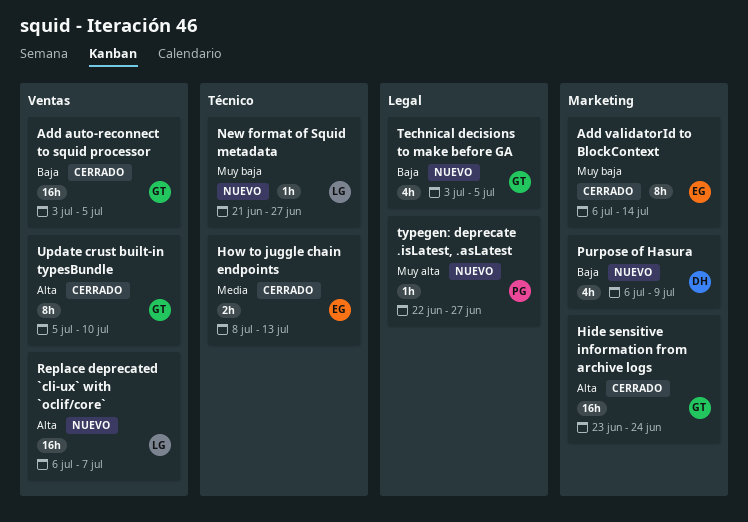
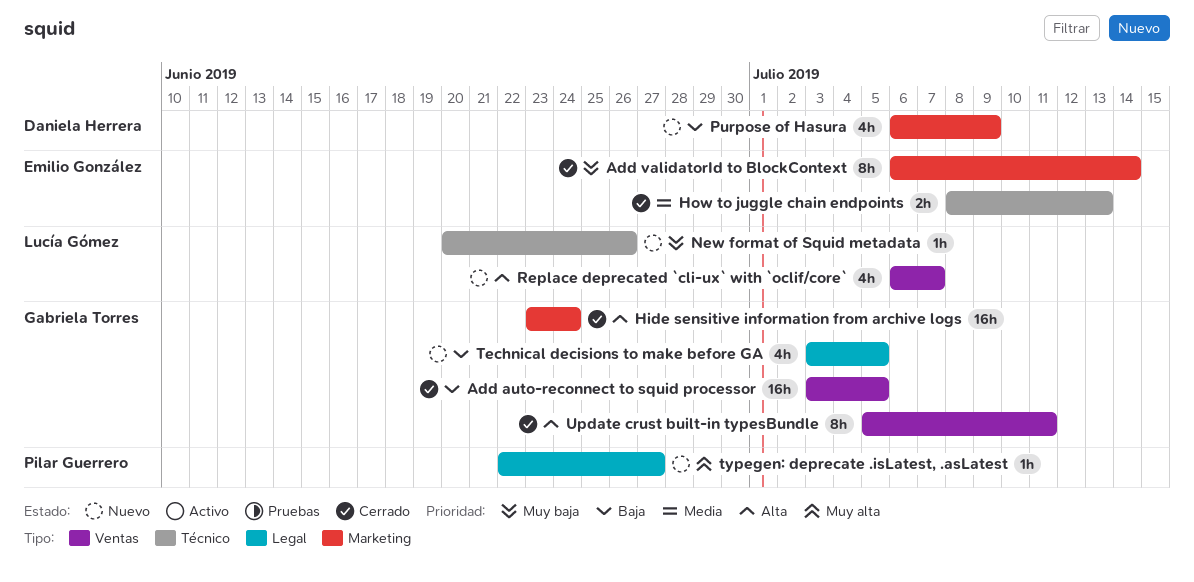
New format of Squid metadata, start: Jun 21 -> Jun 20
New format of Squid metadata, due: Jun 27 -> Jun 26
Replace deprecated `cli-ux` with `oclif/core`, estimate: 16h -> 4h
Update crust built-in typesBundle, due: Jul 10 -> Jul 11

